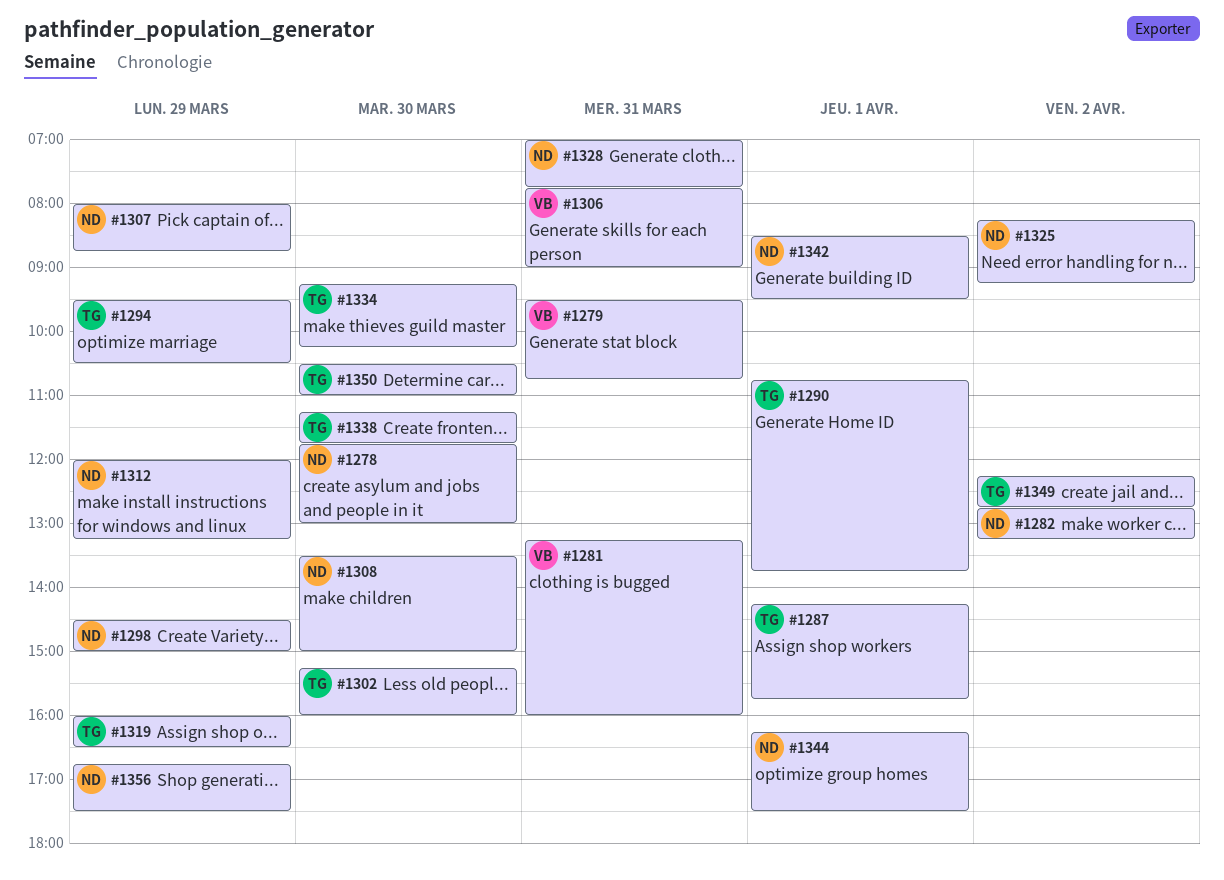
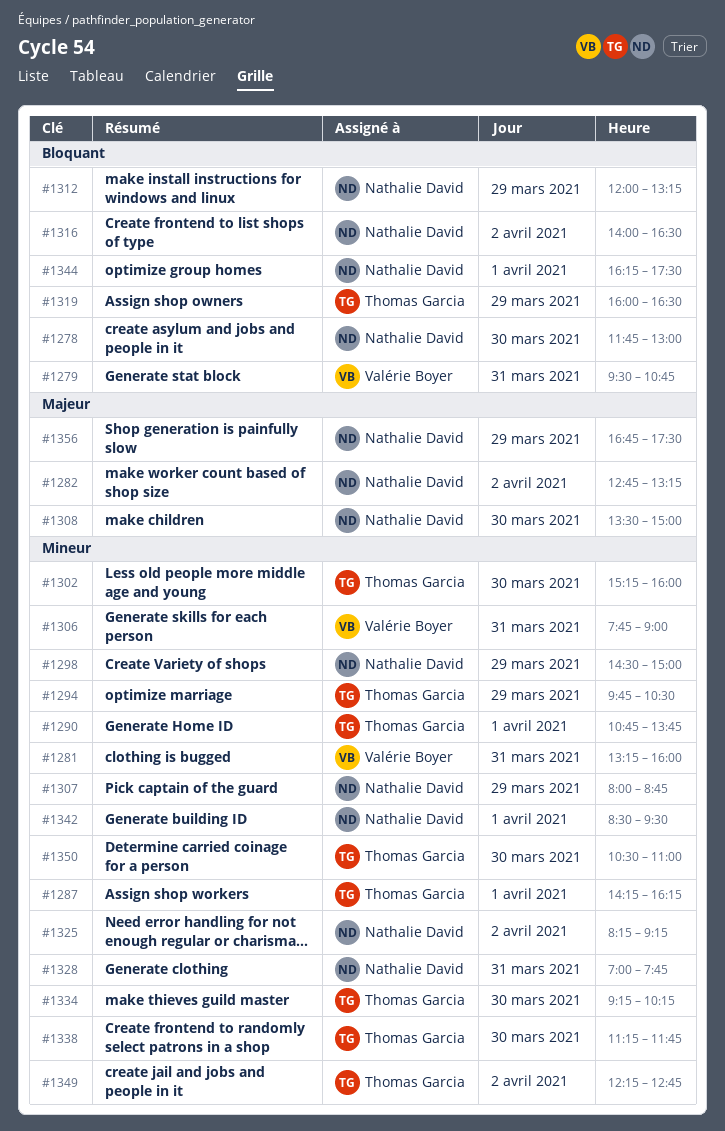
#1287, ends: 15:45 -> 16:15
#1294, begins: 09:30 -> 09:45
#1316: none -> present

